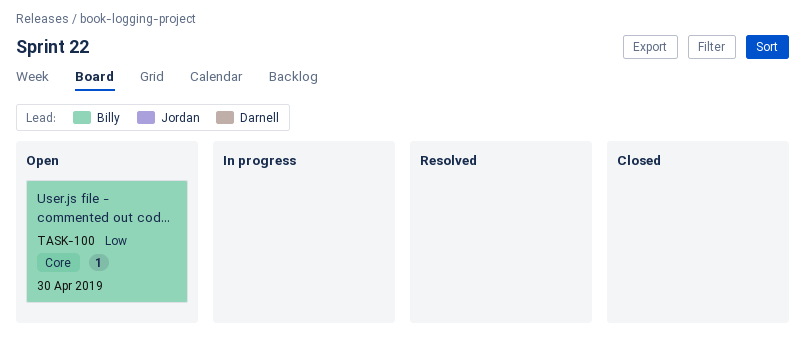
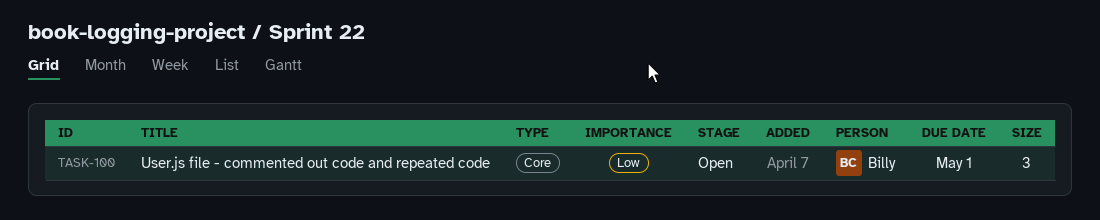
TASK-100, estimate: 1 -> 3
TASK-100, due: Apr 30 -> May 1

